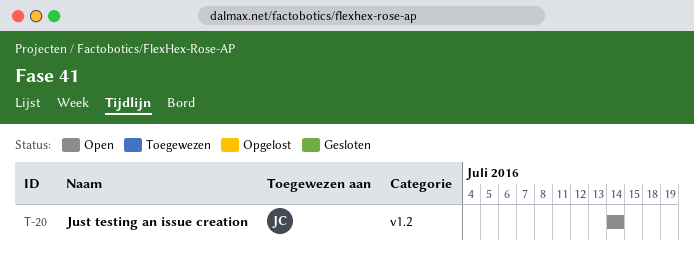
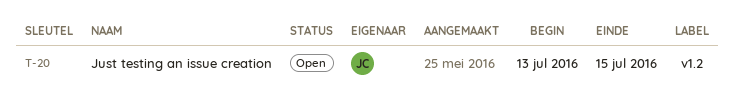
T-20, start: Jul 14 -> Jul 13
T-20, due: Jul 14 -> Jul 15

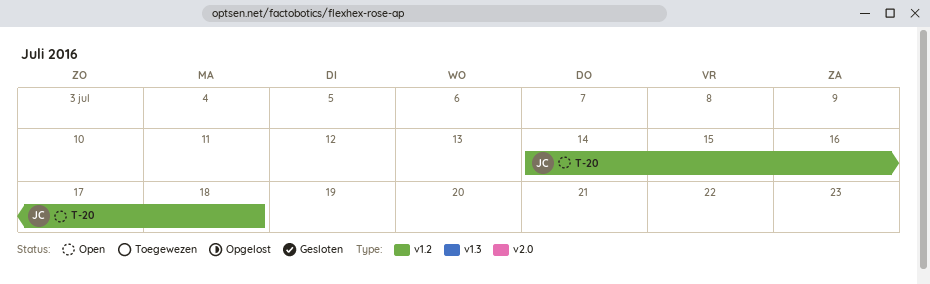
T-20, start: Jul 13 -> Jul 14
T-20, due: Jul 15 -> Jul 18

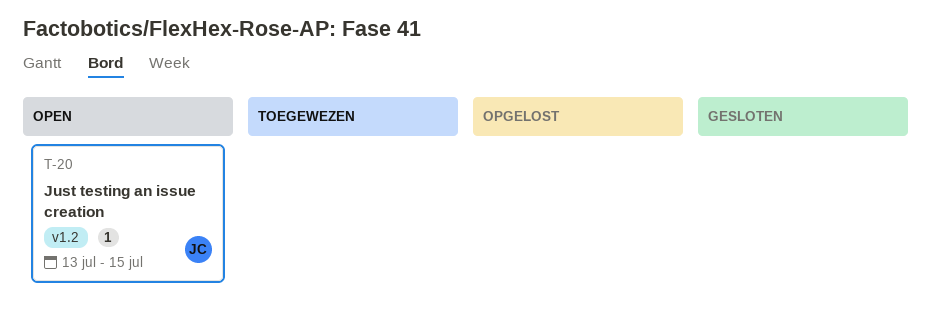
T-20, start: Jul 14 -> Jul 13
T-20, due: Jul 18 -> Jul 15

